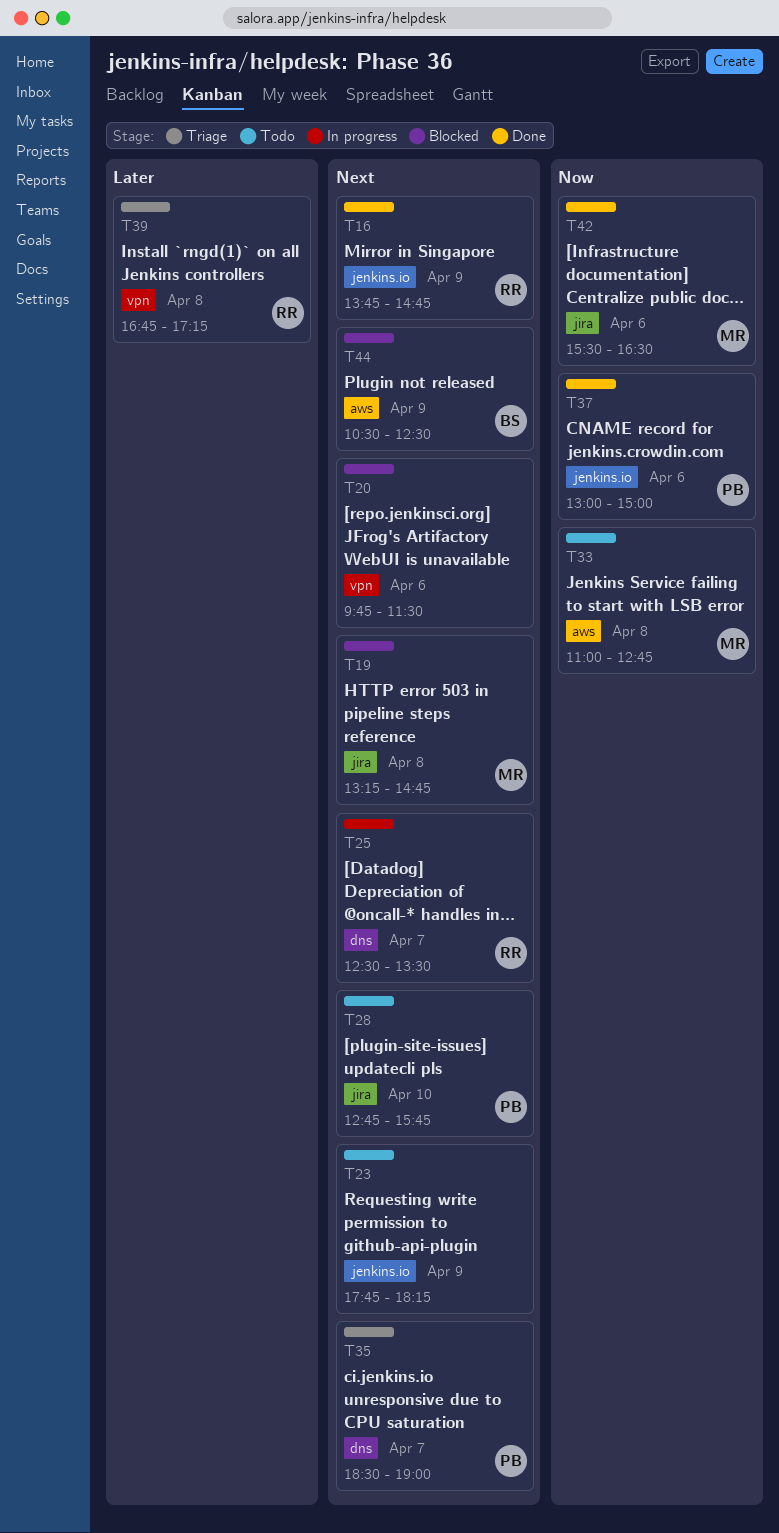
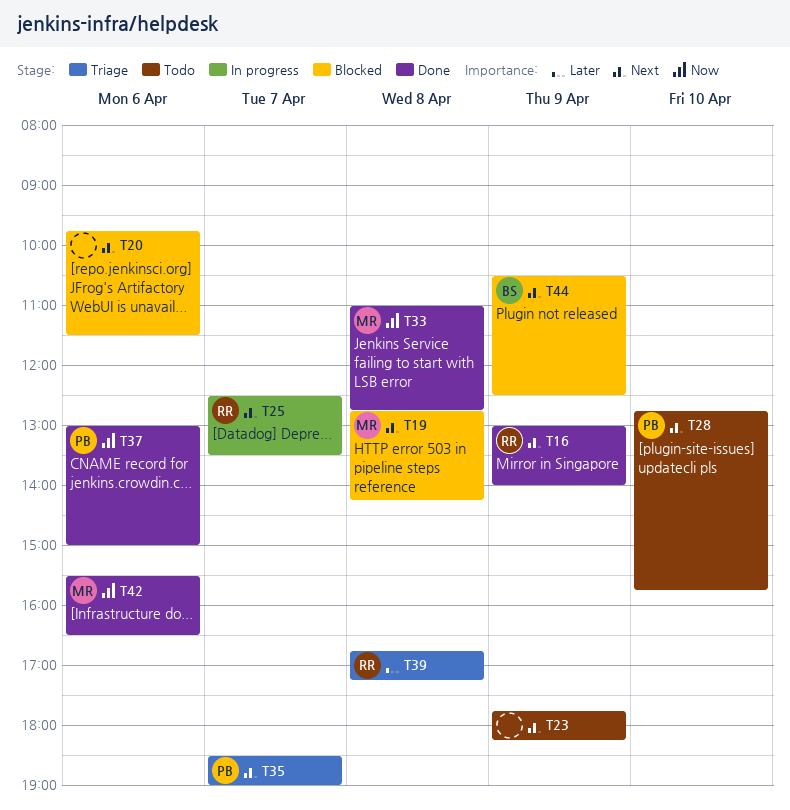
T16, begins: 13:45 -> 13:00
T16, ends: 14:45 -> 14:00
T19, begins: 13:15 -> 12:45
T19, ends: 14:45 -> 14:15
T33, status: Todo -> Done

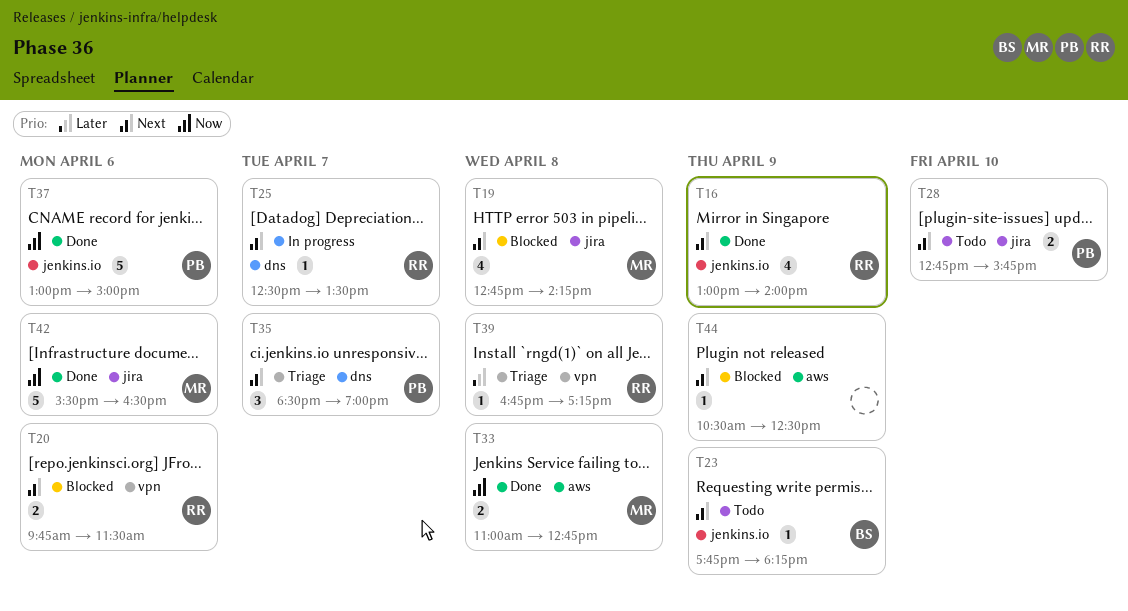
T20, owner: none -> RR
T23, owner: none -> BS
T44, owner: BS -> none

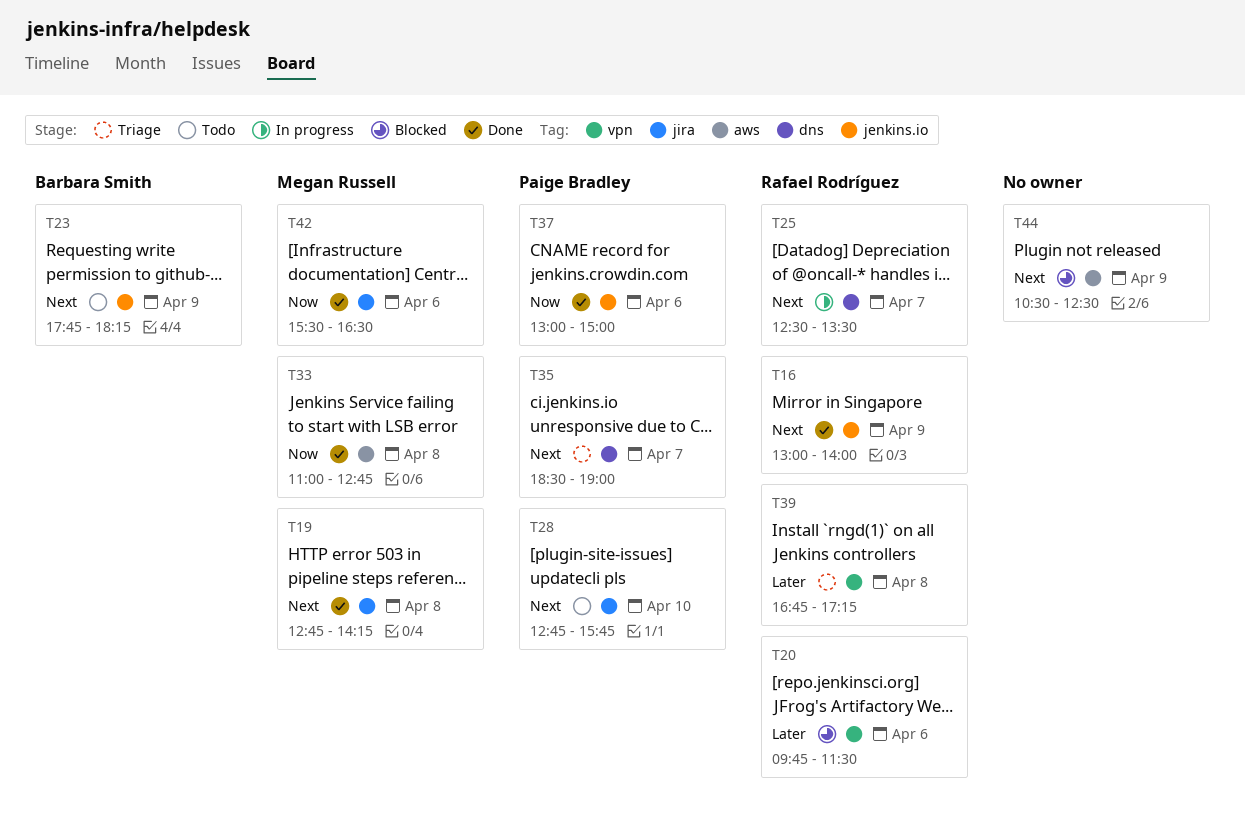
T19, status: Blocked -> Done
T20, priority: Next -> Later

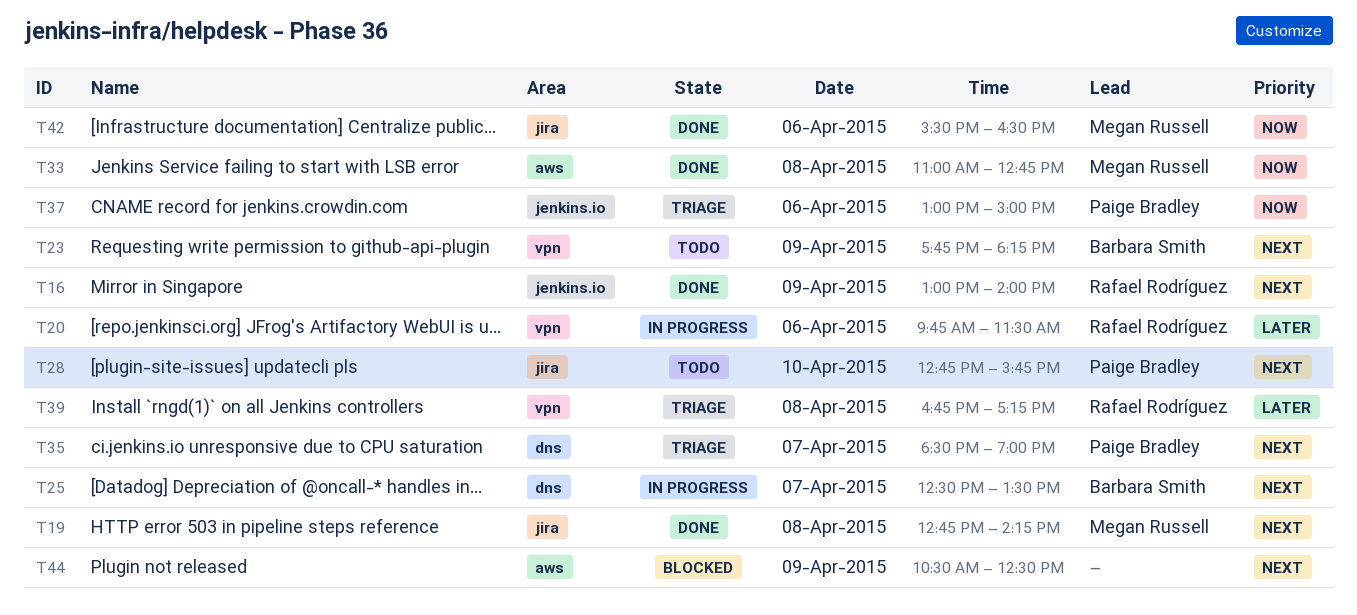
T20, status: Blocked -> In progress
T23, label: jenkins.io -> vpn
T25, owner: Rafael Rodríguez -> Barbara Smith
T37, status: Done -> Triage

